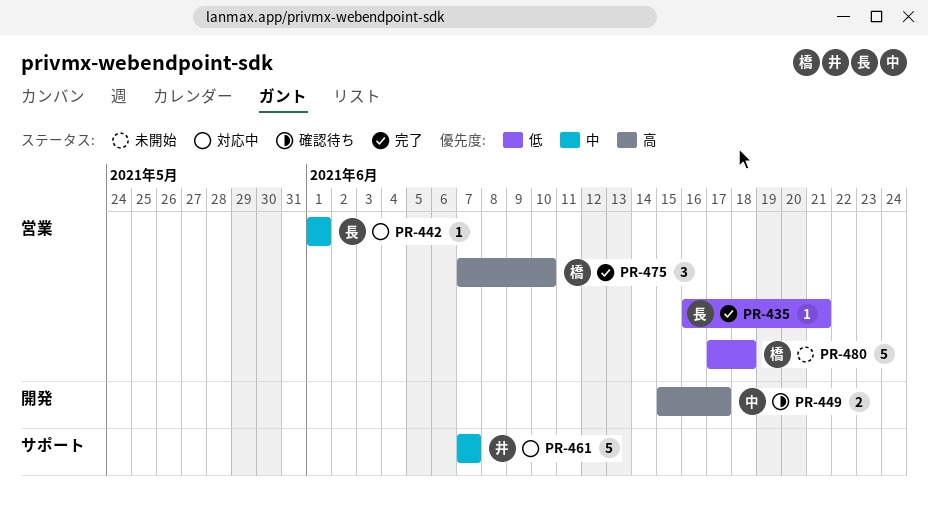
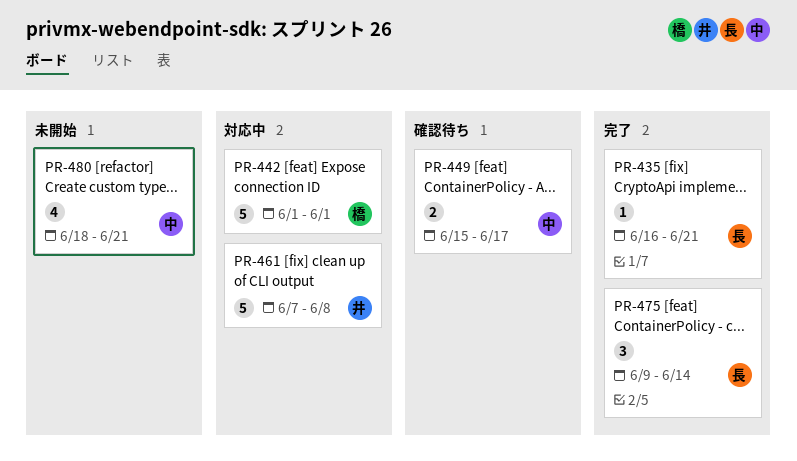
PR-442, owner: 長 -> 橋
PR-442, estimate: 1 -> 5
PR-461, due: Jun 7 -> Jun 8
PR-475, owner: 橋 -> 長
PR-475, start: Jun 7 -> Jun 9
PR-475, due: Jun 10 -> Jun 14
PR-480, owner: 橋 -> 中
PR-480, estimate: 5 -> 4
PR-480, start: Jun 17 -> Jun 18
PR-480, due: Jun 18 -> Jun 21

